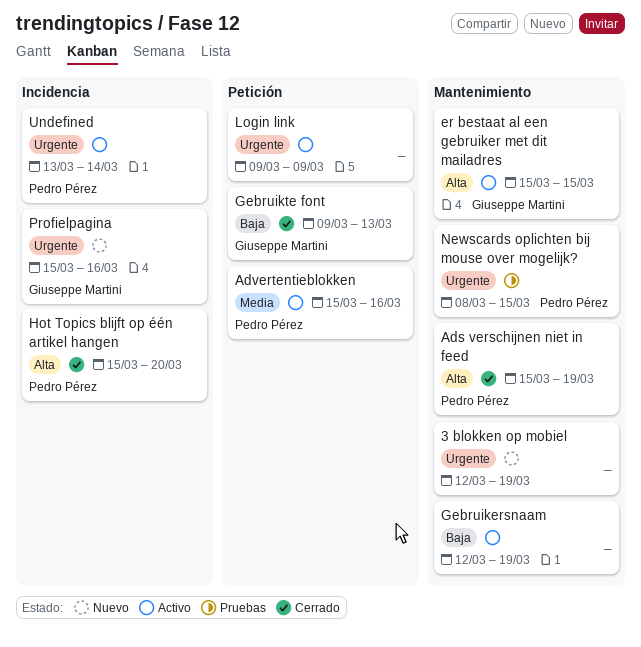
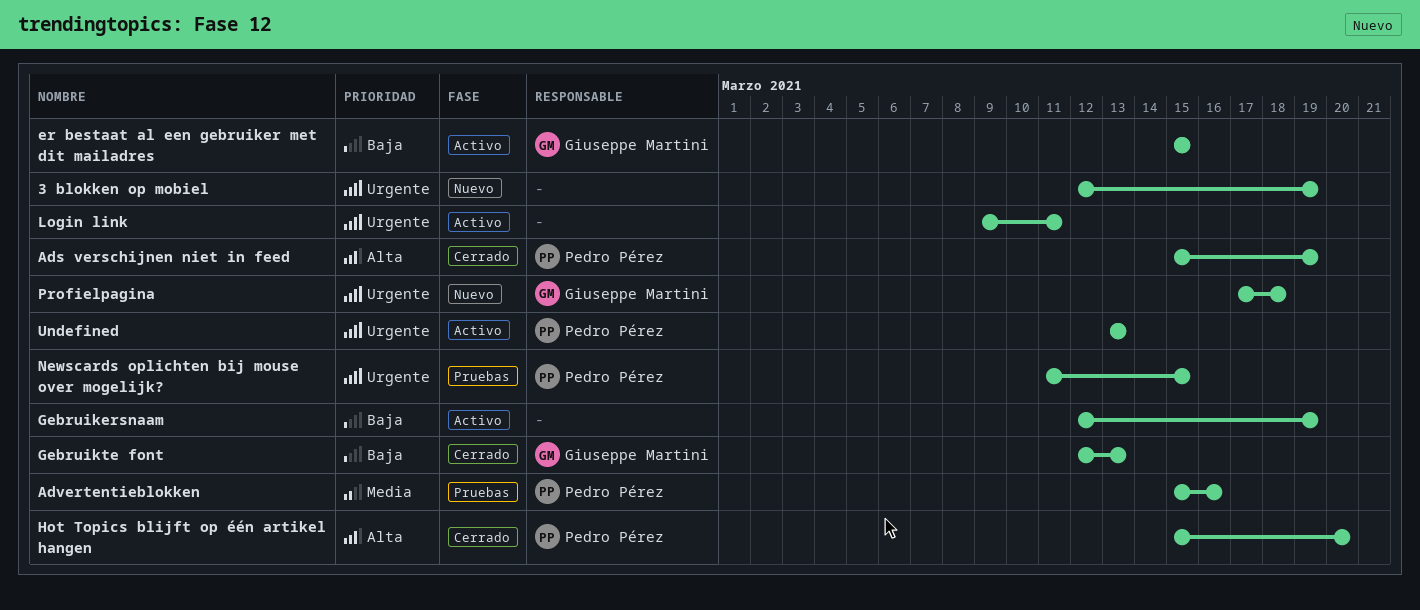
Advertentieblokken, status: Activo -> Pruebas
er bestaat al een gebruiker met dit mailadres, priority: Alta -> Baja
Gebruikte font, start: Mar 9 -> Mar 12
Login link, due: Mar 9 -> Mar 11
Newscards oplichten bij mouse over mogelijk?, start: Mar 8 -> Mar 11
Profielpagina, start: Mar 15 -> Mar 17
Profielpagina, due: Mar 16 -> Mar 18
Undefined, due: Mar 14 -> Mar 13

